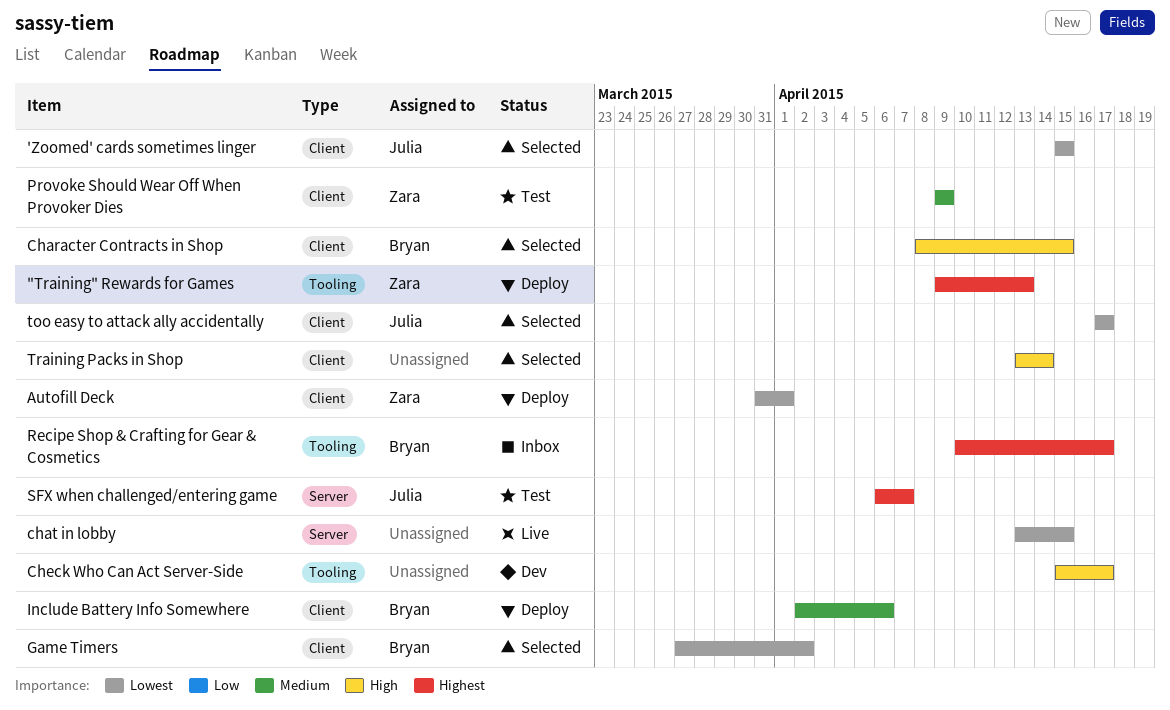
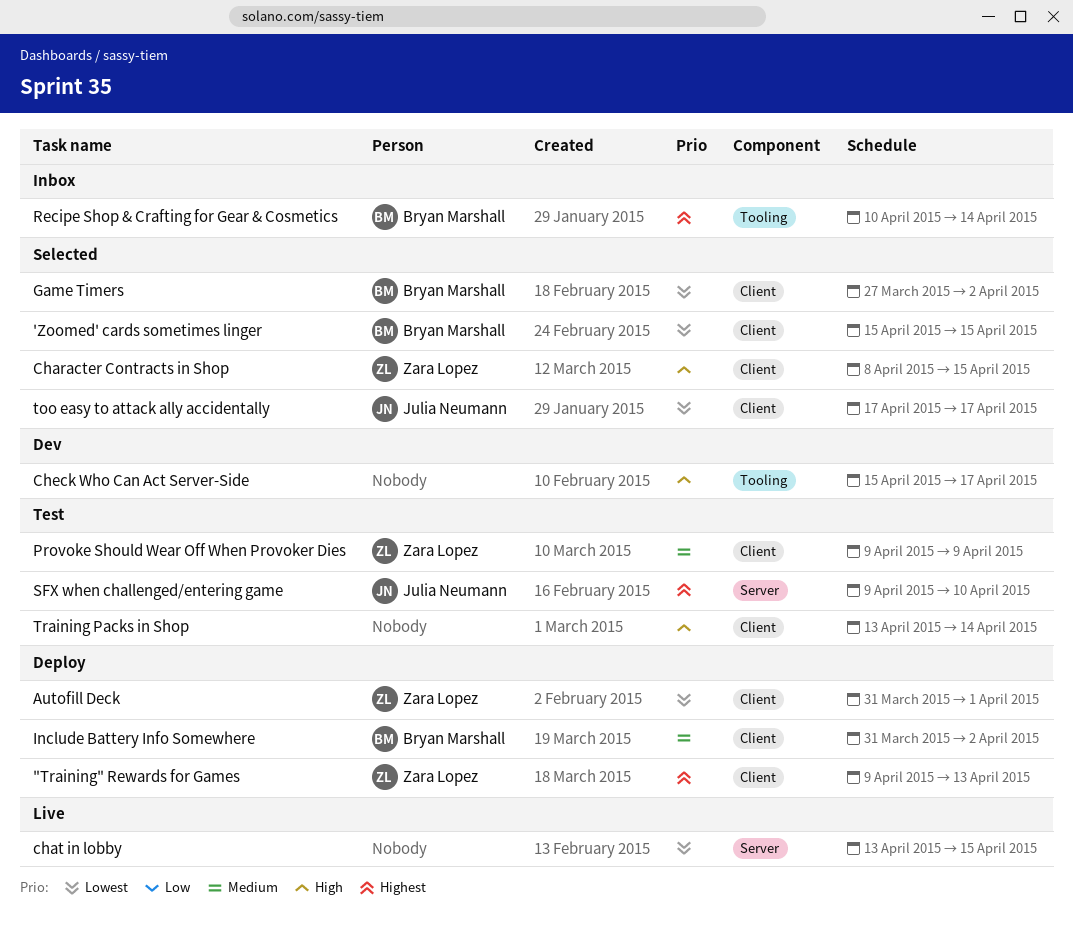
"Training" Rewards for Games, label: Tooling -> Client
'Zoomed' cards sometimes linger, owner: Julia Neumann -> Bryan Marshall
Character Contracts in Shop, owner: Bryan Marshall -> Zara Lopez
Include Battery Info Somewhere, start: Apr 2 -> Mar 31
Include Battery Info Somewhere, due: Apr 6 -> Apr 2
Recipe Shop & Crafting for Gear & Cosmetics, due: Apr 17 -> Apr 14
SFX when challenged/entering game, start: Apr 6 -> Apr 9
SFX when challenged/entering game, due: Apr 7 -> Apr 10
Training Packs in Shop, status: Selected -> Test

